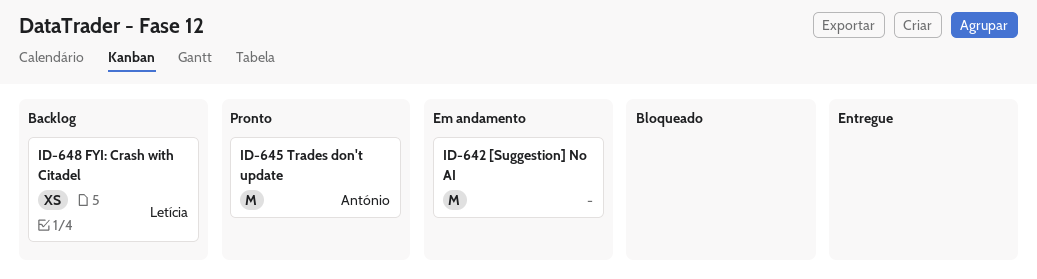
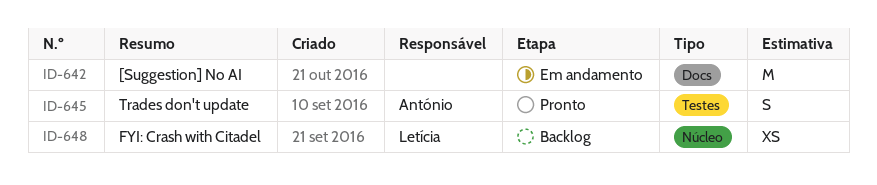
ID-645, estimate: M -> S

